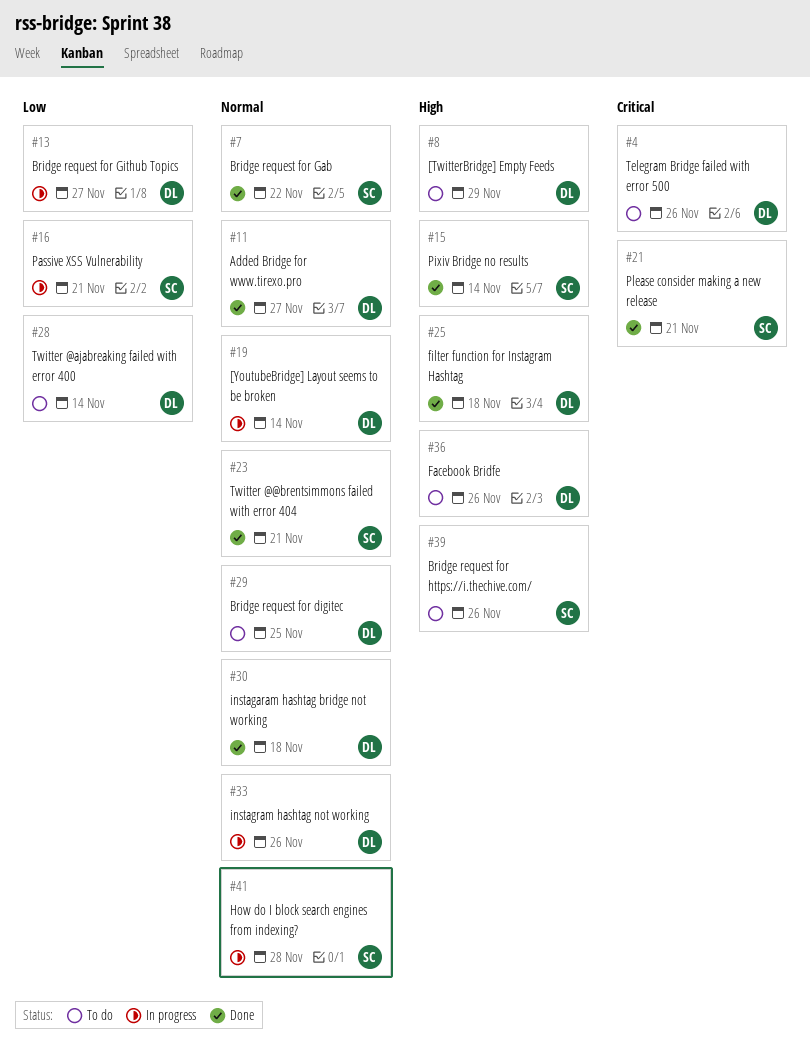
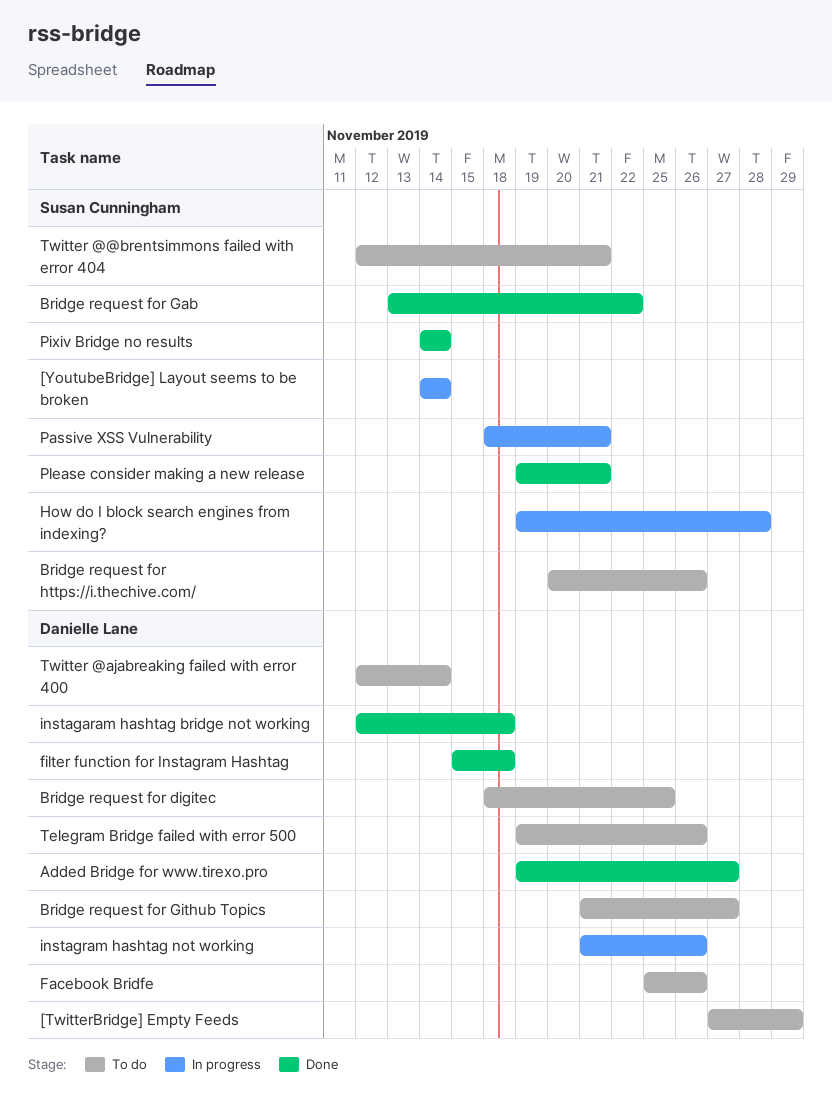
[YoutubeBridge] Layout seems to be broken, owner: Danielle Lane -> Susan Cunningham
Bridge request for Github Topics, status: In progress -> To do
Twitter @@brentsimmons failed with error 404, status: Done -> To do

